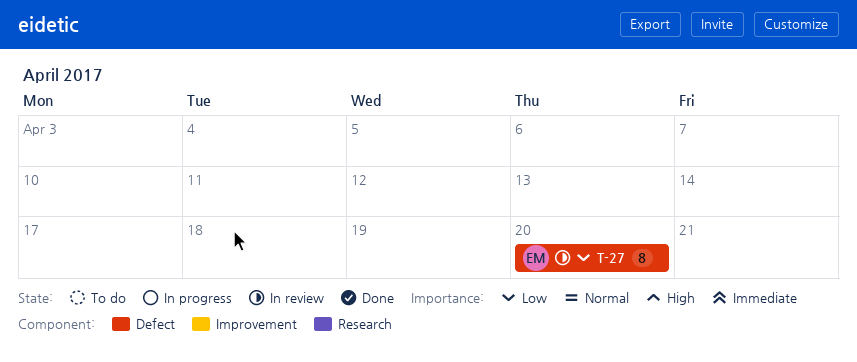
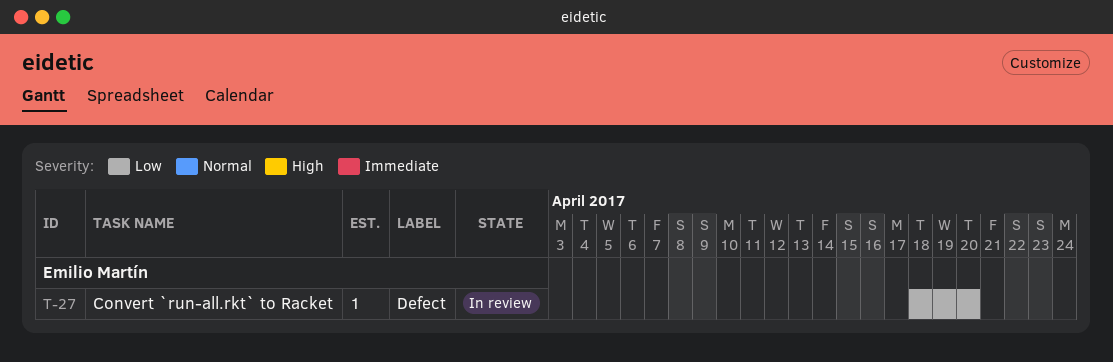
T-27, estimate: 8 -> 1
T-27, start: Apr 20 -> Apr 18

